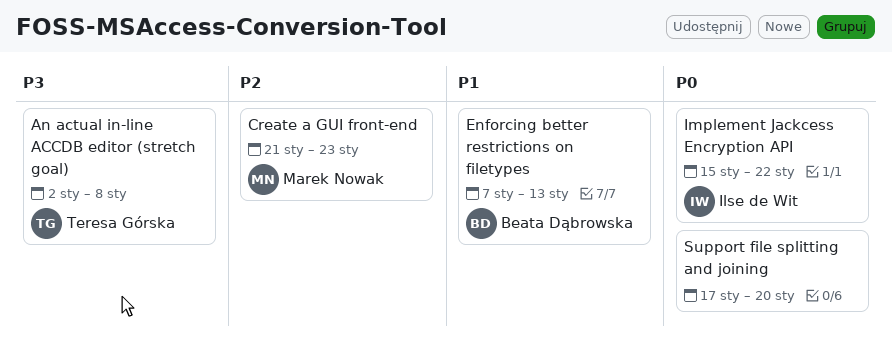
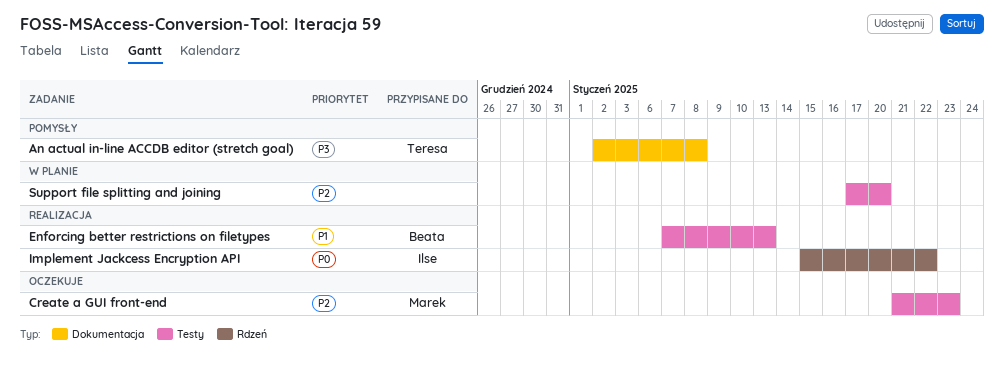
Support file splitting and joining, priority: P0 -> P2

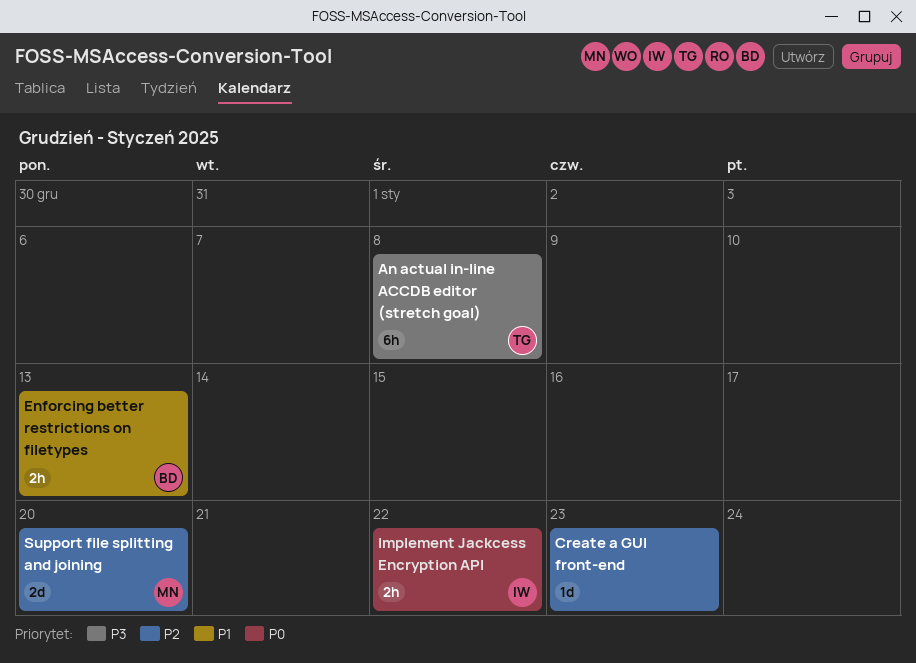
Create a GUI front-end, owner: Marek -> none
Support file splitting and joining, owner: none -> Marek

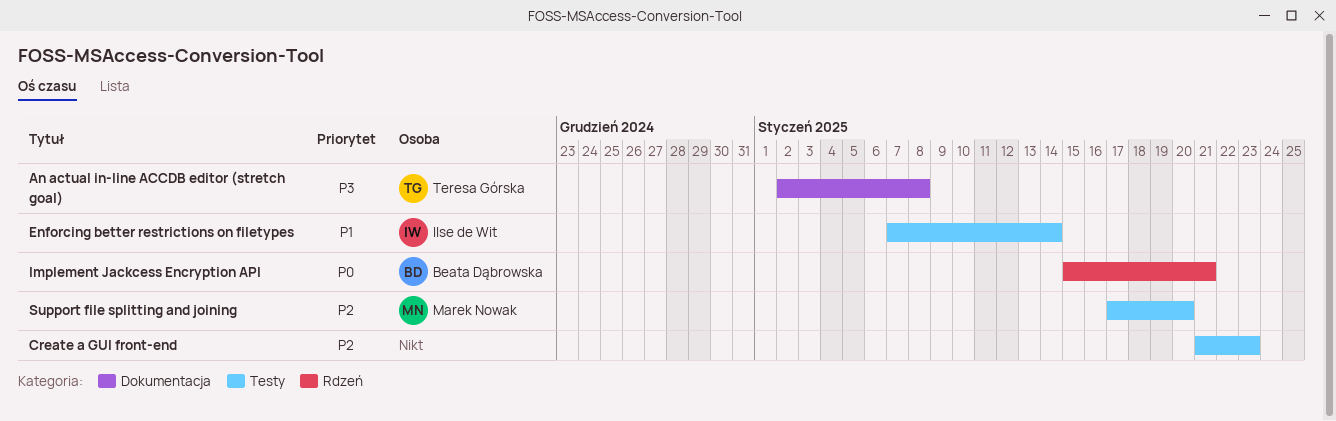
Enforcing better restrictions on filetypes, owner: Beata Dąbrowska -> Ilse de Wit
Enforcing better restrictions on filetypes, due: Jan 13 -> Jan 14
Implement Jackcess Encryption API, owner: Ilse de Wit -> Beata Dąbrowska
Implement Jackcess Encryption API, due: Jan 22 -> Jan 21

